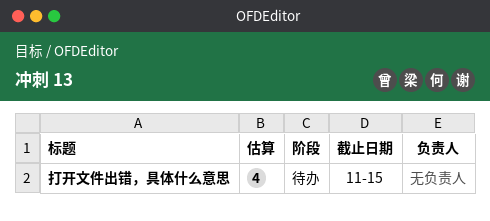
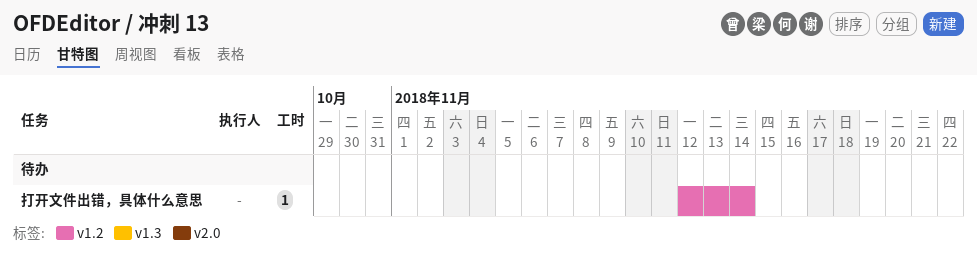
打开文件出错，具体什么意思, estimate: 4 -> 1
打开文件出错，具体什么意思, due: Nov 15 -> Nov 14

